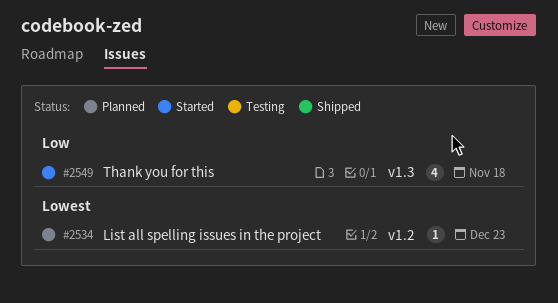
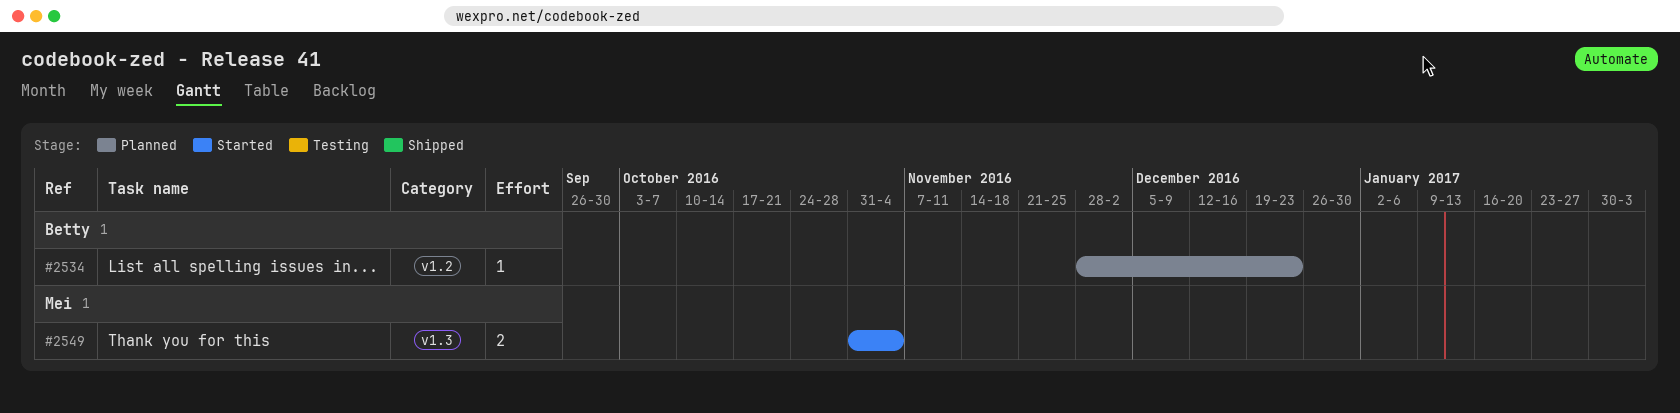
#2549, estimate: 4 -> 2
#2549, due: Nov 18 -> Nov 4

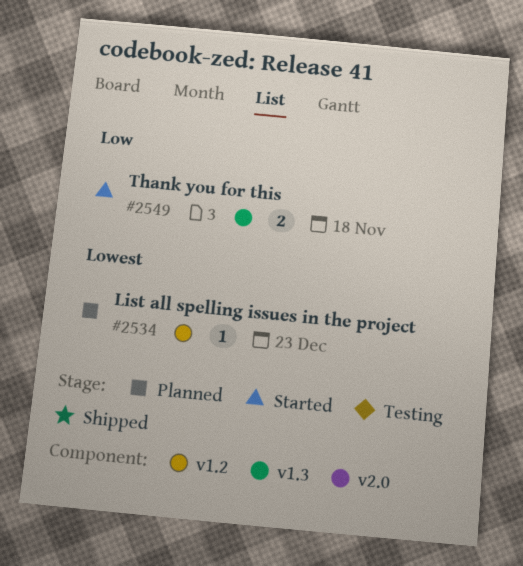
#2549, due: Nov 4 -> Nov 18

